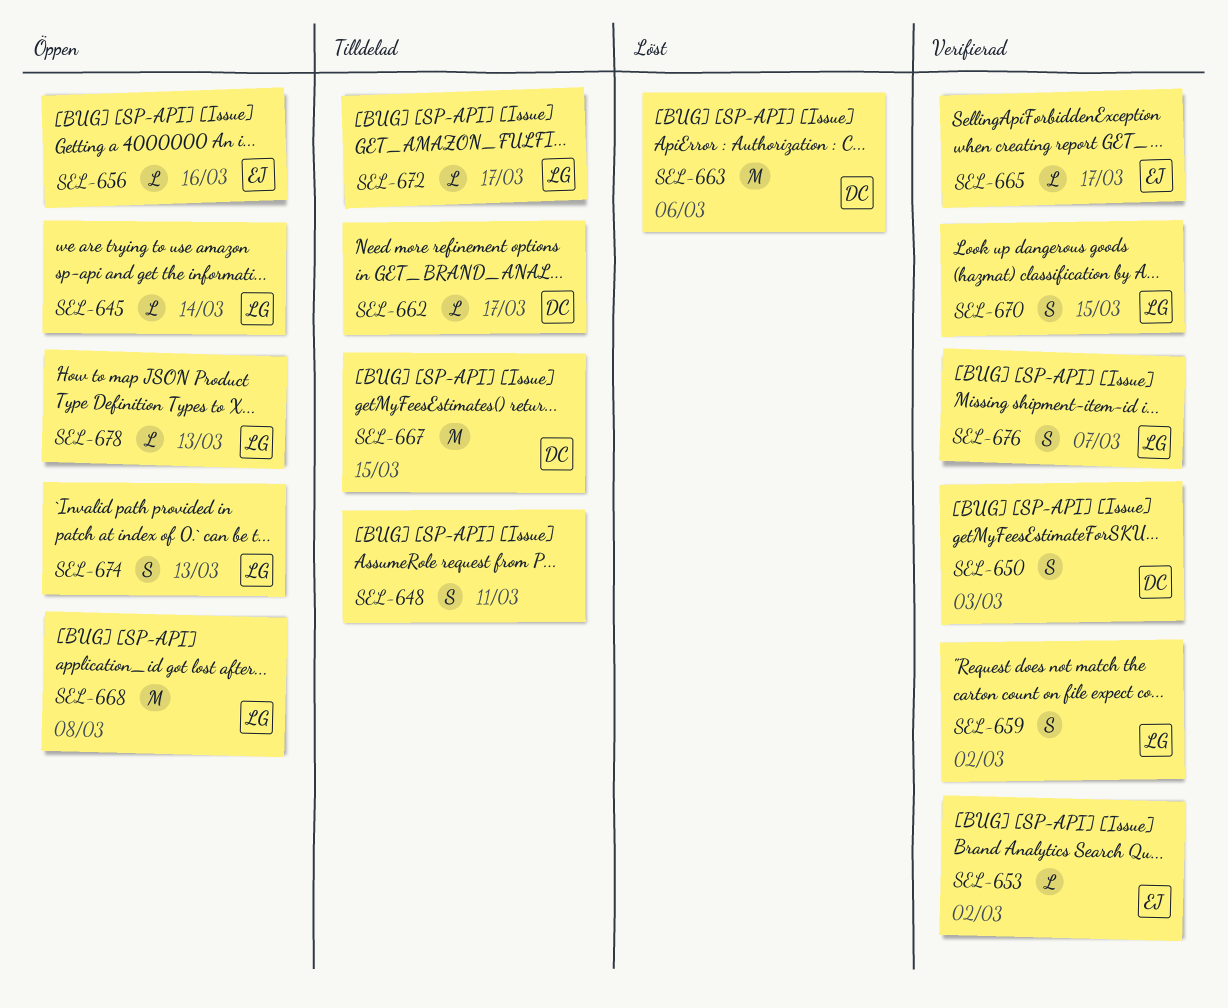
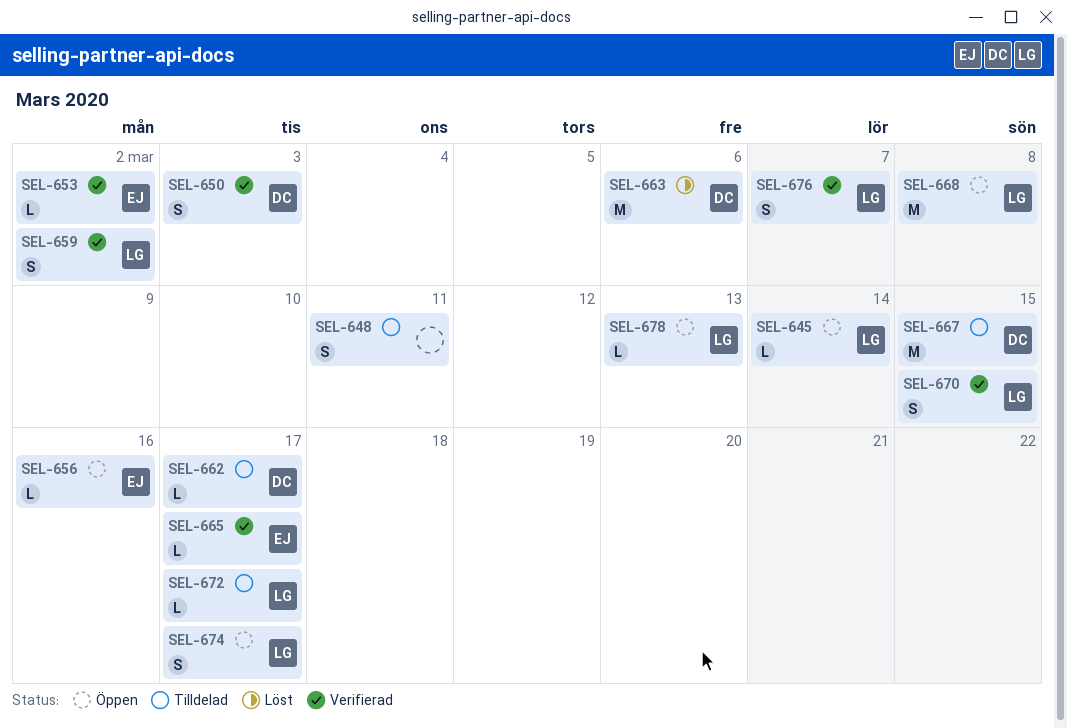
SEL-674, due: Mar 13 -> Mar 17

